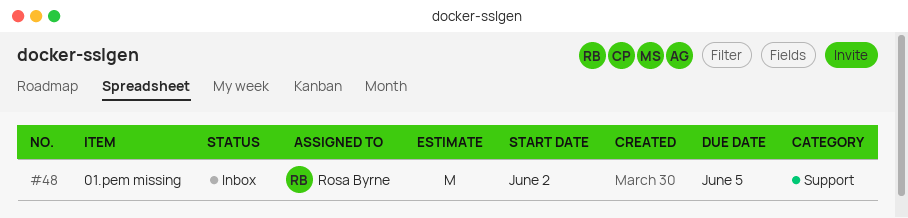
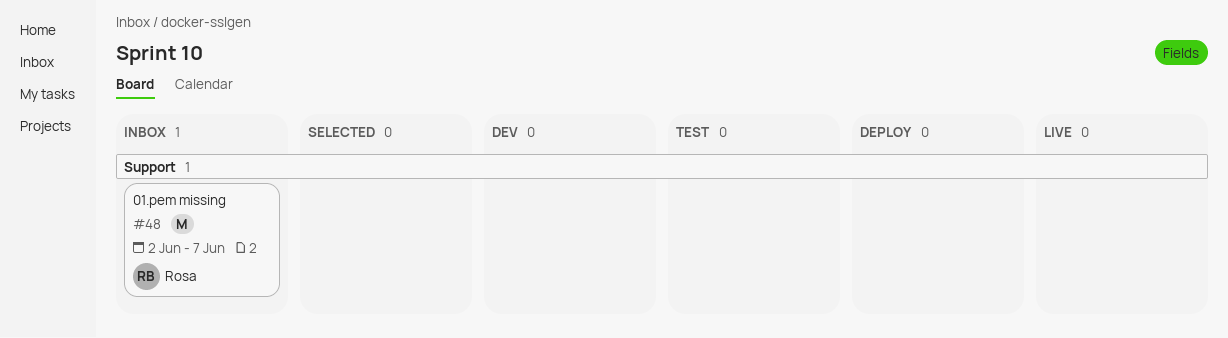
#48, due: Jun 5 -> Jun 7

